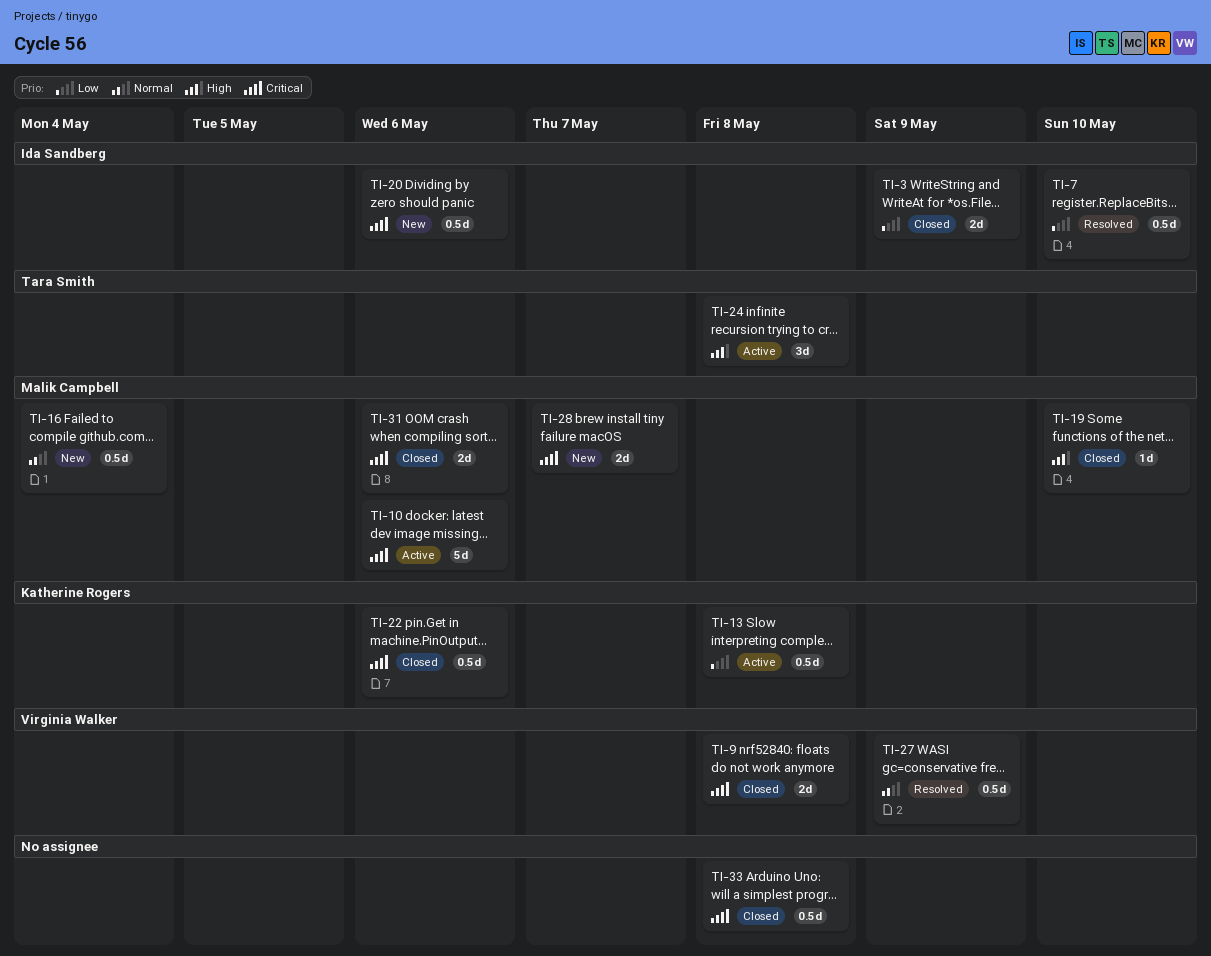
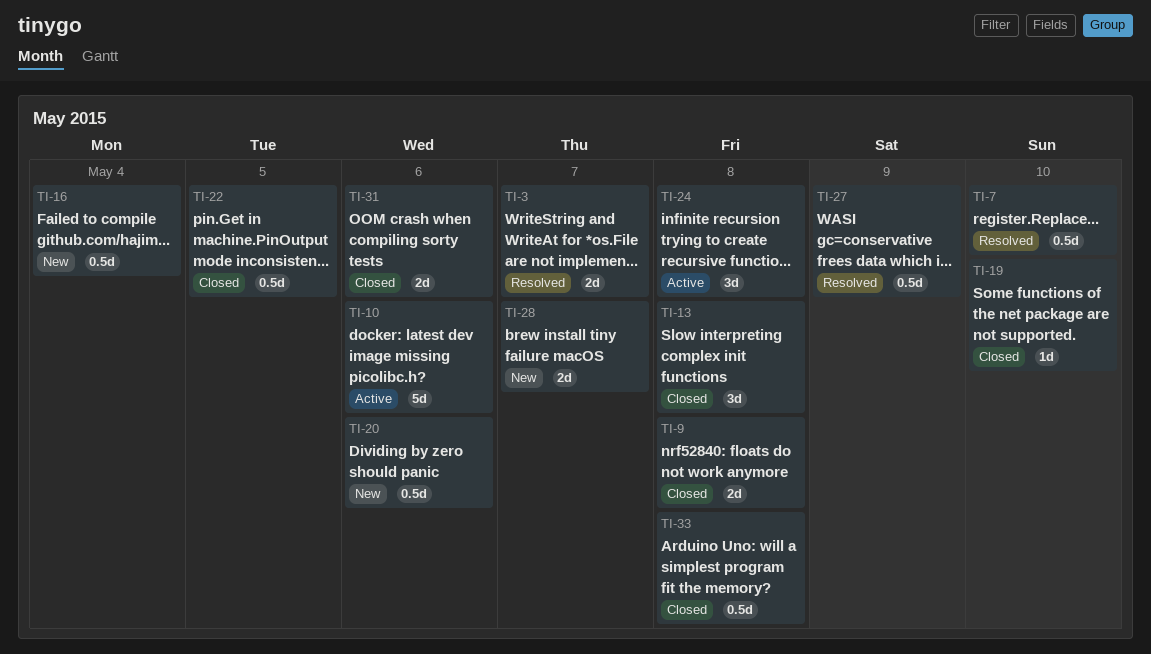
TI-3, status: Closed -> Resolved
TI-3, due: May 9 -> May 7
TI-13, status: Active -> Closed
TI-13, estimate: 0.5d -> 3d
TI-22, due: May 6 -> May 5

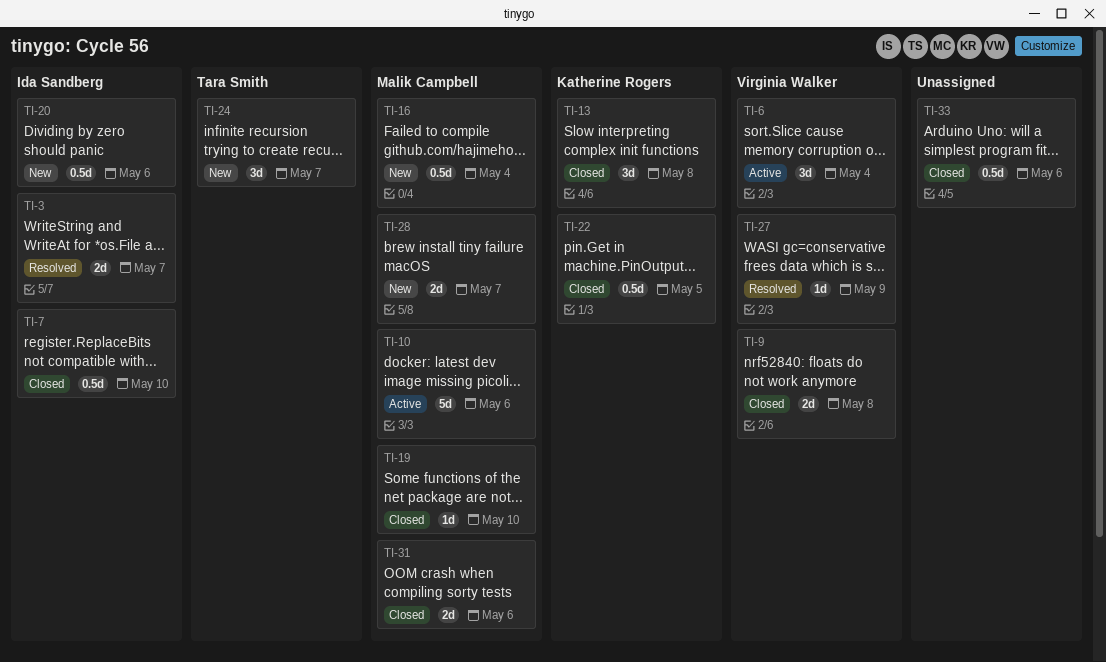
TI-6: none -> present
TI-7, status: Resolved -> Closed
TI-24, status: Active -> New
TI-24, due: May 8 -> May 7
TI-27, estimate: 0.5d -> 1d
TI-33, due: May 8 -> May 6

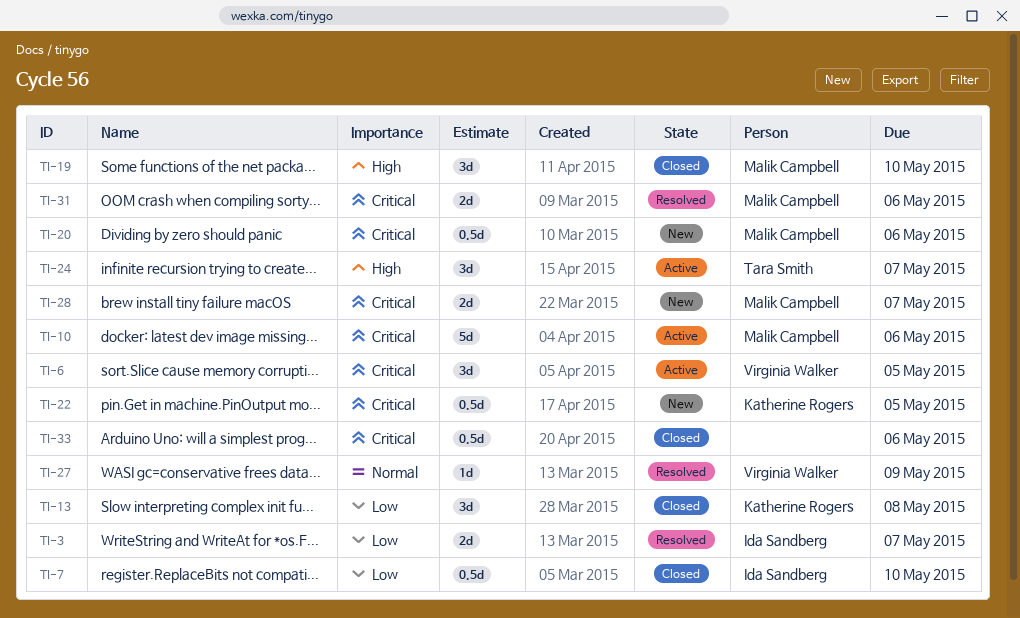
TI-6, due: May 4 -> May 5
TI-9: present -> none
TI-16: present -> none
TI-19, estimate: 1d -> 3d
TI-20, owner: Ida Sandberg -> Malik Campbell
TI-22, status: Closed -> New
TI-24, status: New -> Active
TI-31, status: Closed -> Resolved

